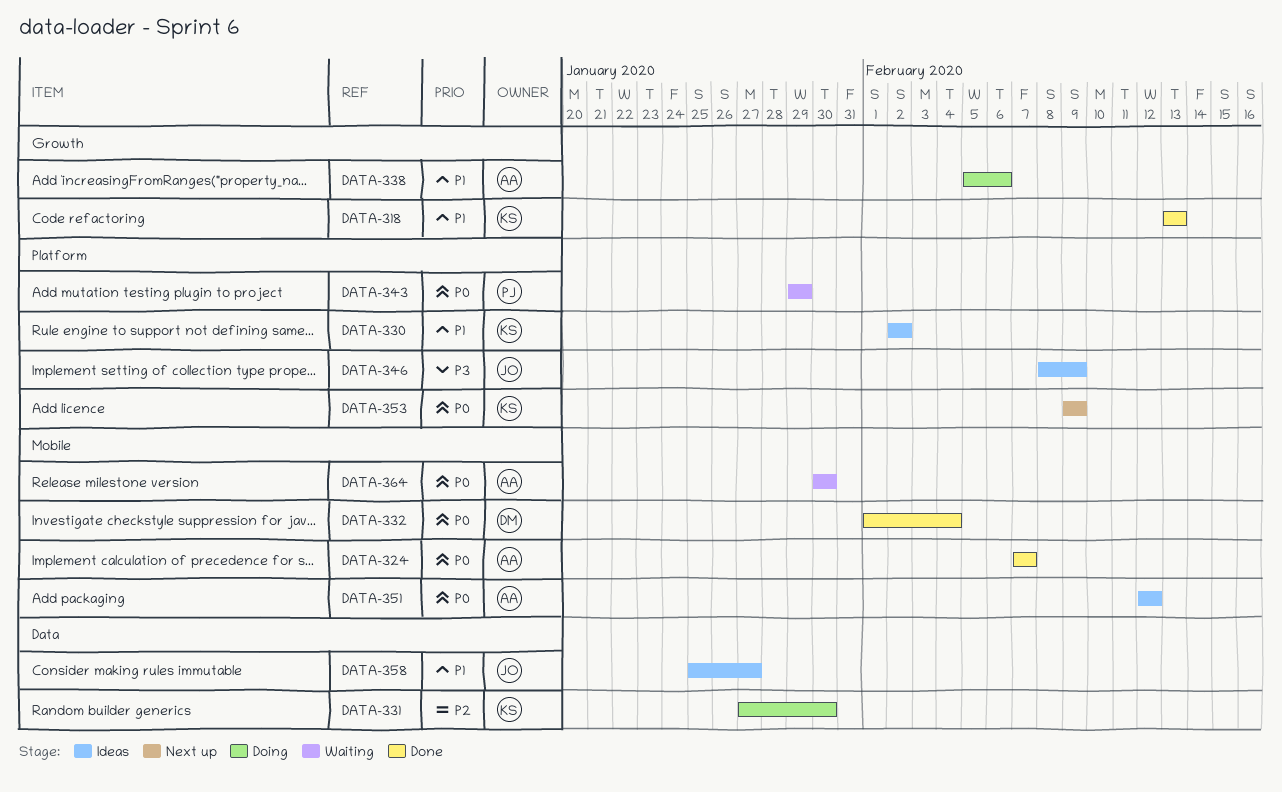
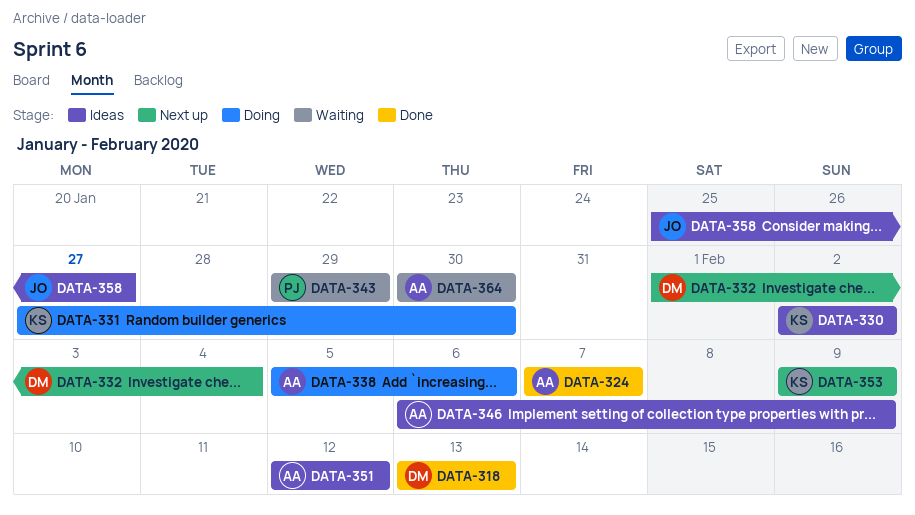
DATA-318, owner: KS -> DM
DATA-332, status: Done -> Next up
DATA-346, owner: JO -> AA
DATA-346, start: Feb 8 -> Feb 6

